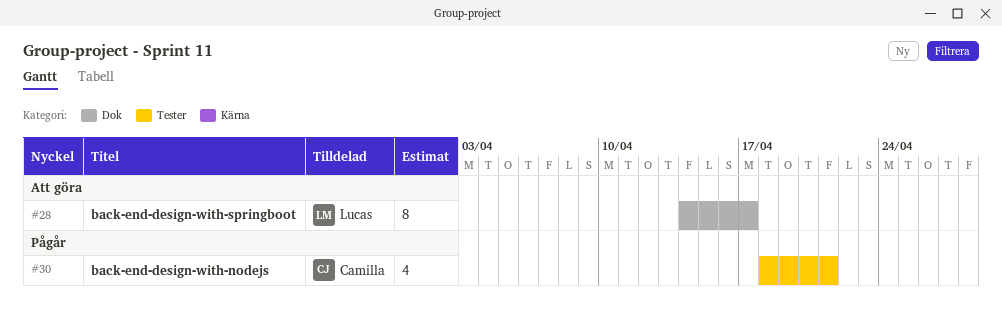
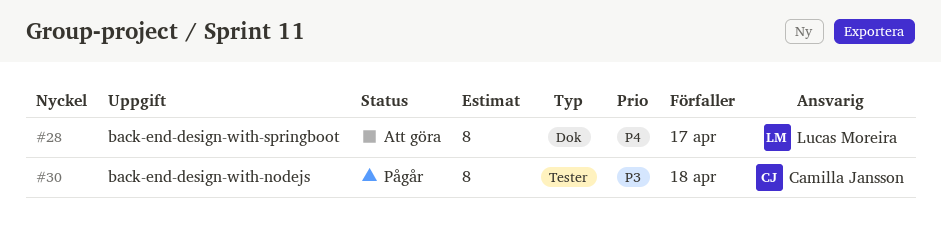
#30, estimate: 4 -> 8
#30, due: Apr 21 -> Apr 18

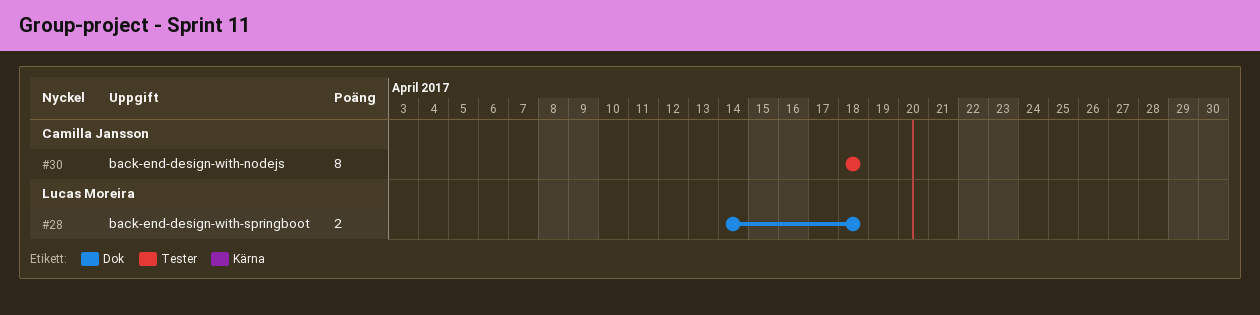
#28, estimate: 8 -> 2
#28, due: Apr 17 -> Apr 18

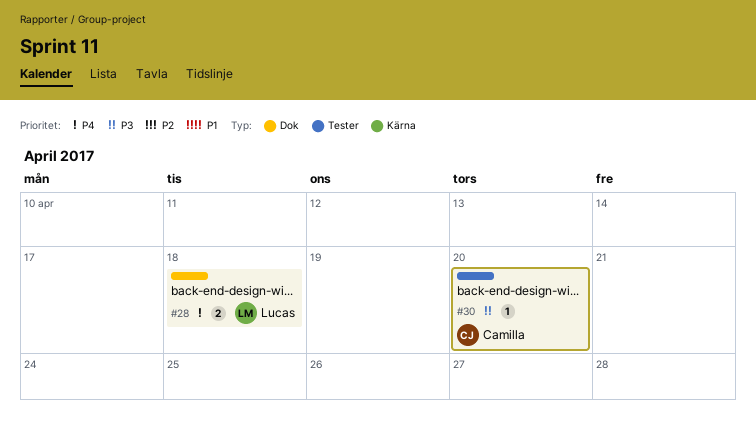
#30, estimate: 8 -> 1
#30, due: Apr 18 -> Apr 20

